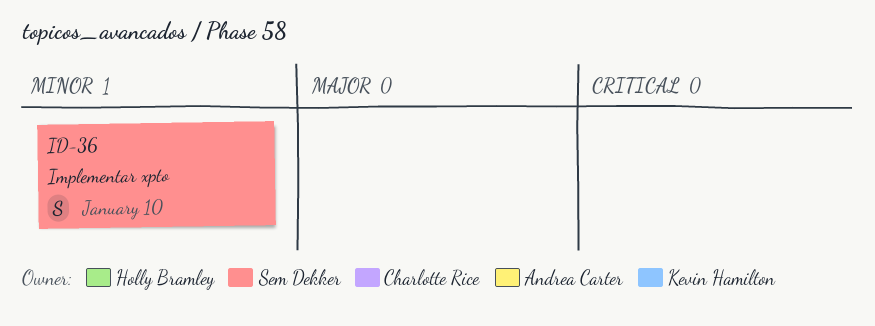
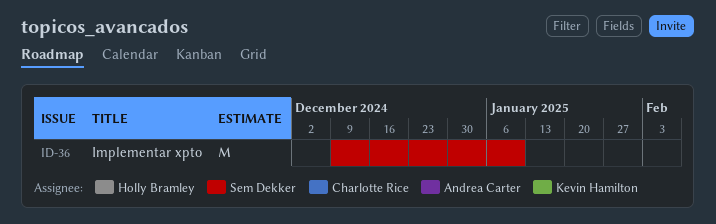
ID-36, estimate: S -> M

